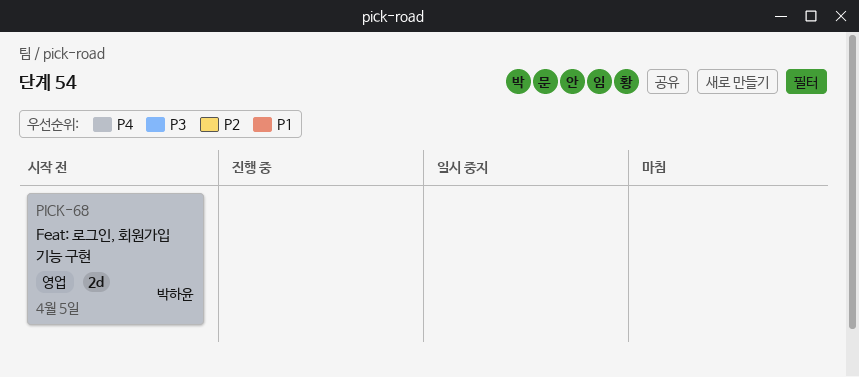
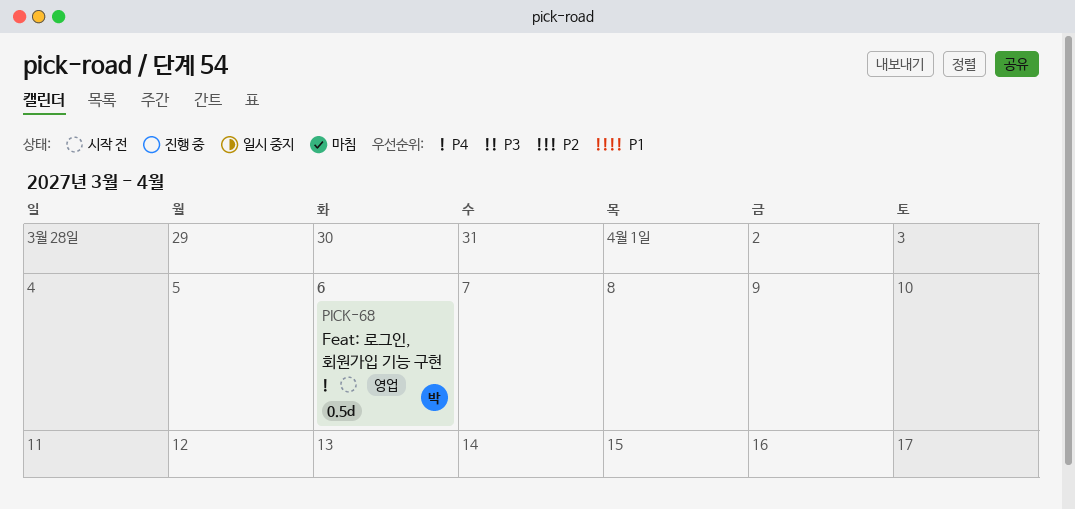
PICK-68, estimate: 2d -> 0.5d
PICK-68, due: Apr 5 -> Apr 6

